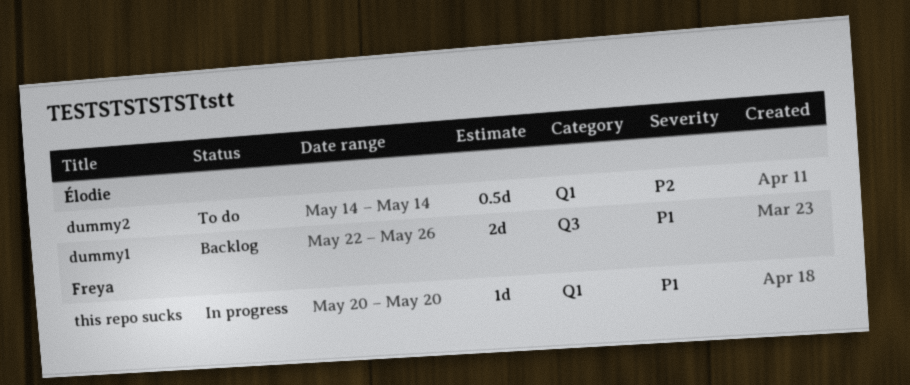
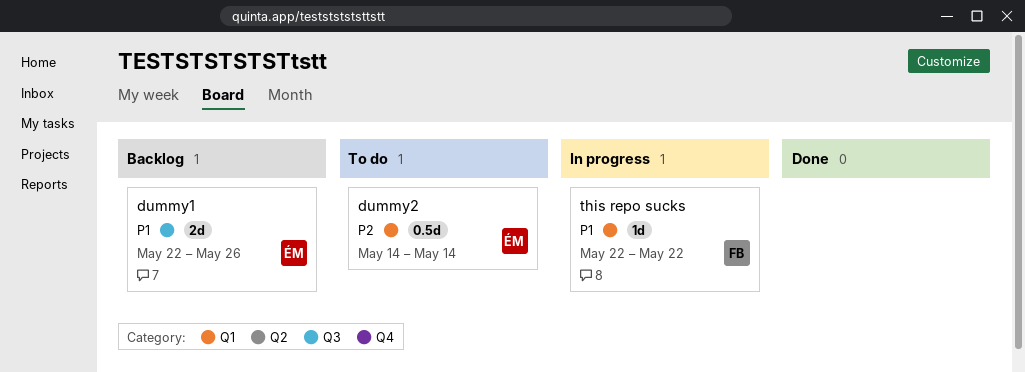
this repo sucks, start: May 20 -> May 22
this repo sucks, due: May 20 -> May 22

